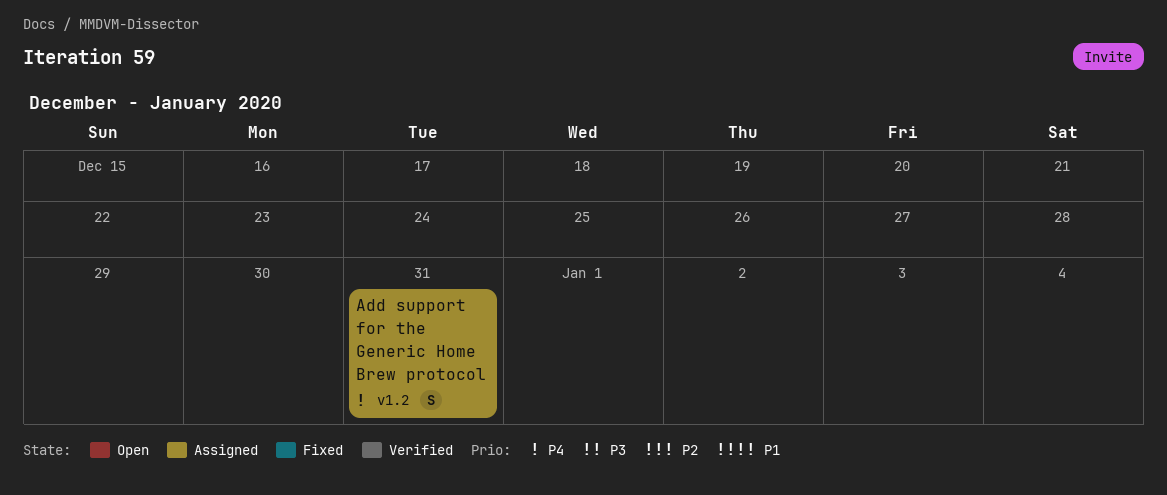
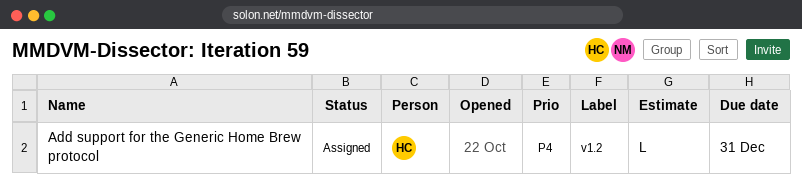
Add support for the Generic Home Brew protocol, estimate: S -> L

